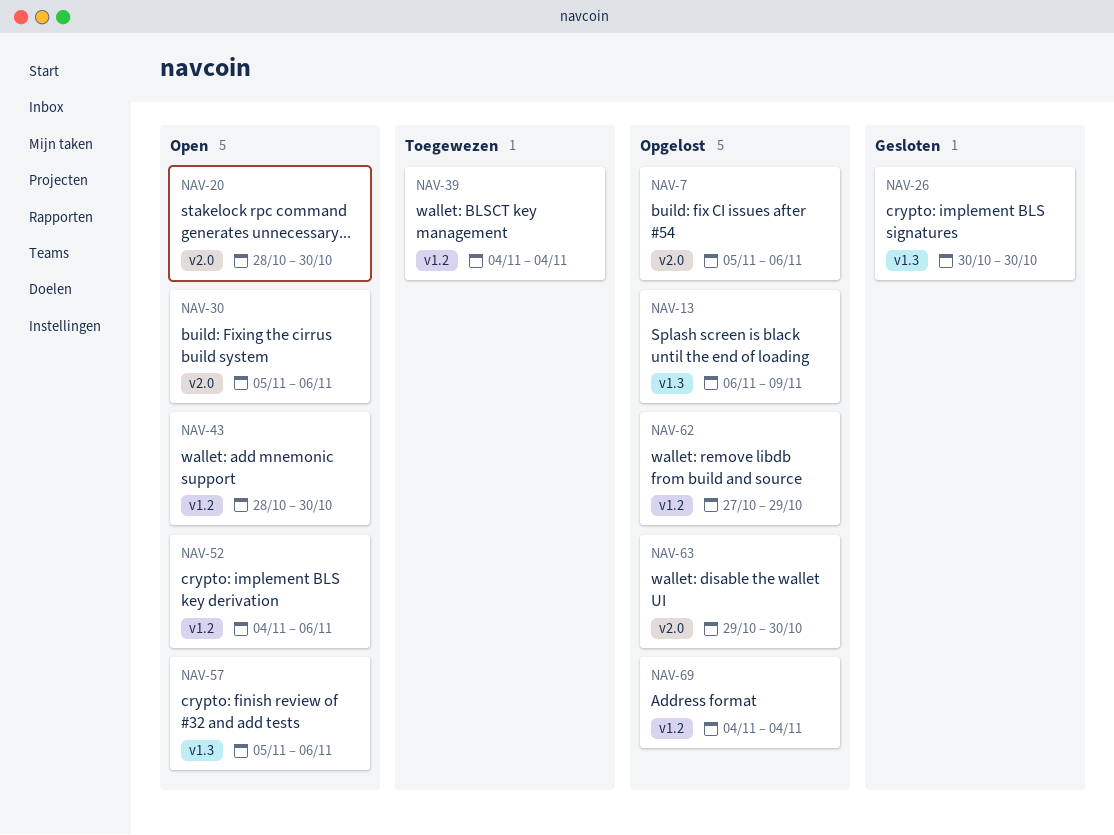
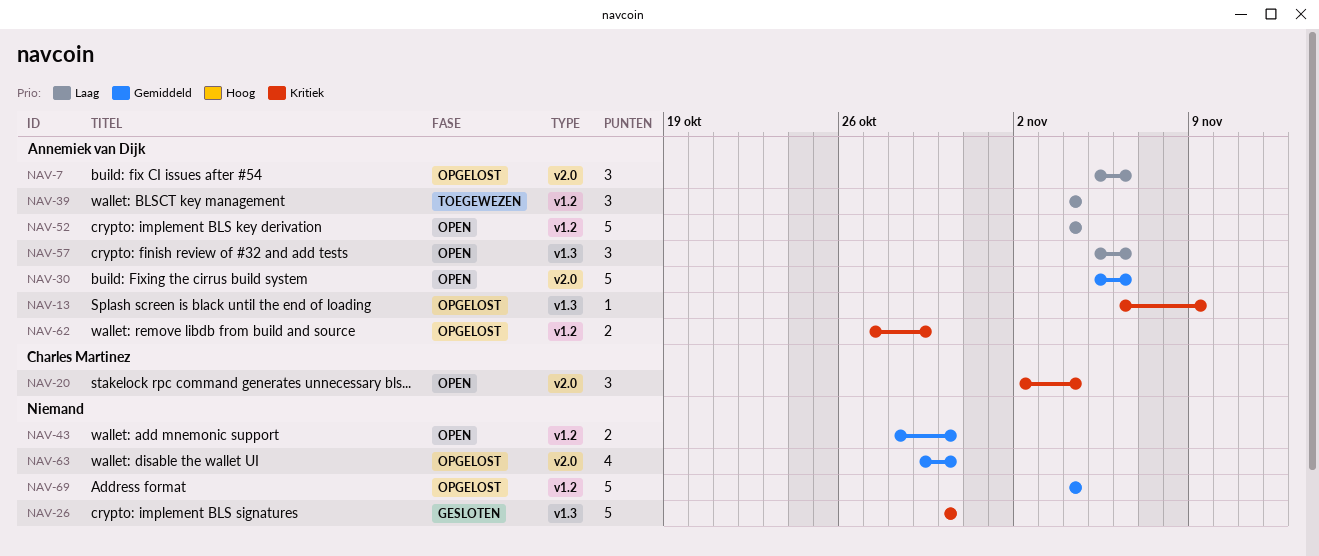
NAV-20, start: Oct 28 -> Nov 2
NAV-20, due: Oct 30 -> Nov 4
NAV-52, due: Nov 6 -> Nov 4

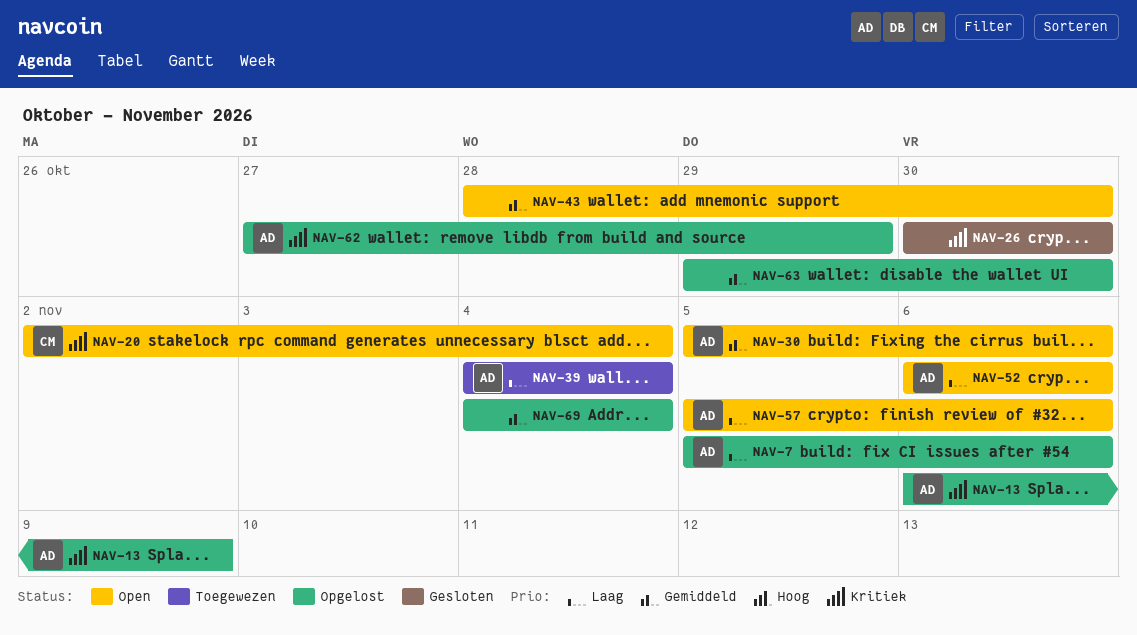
NAV-52, start: Nov 4 -> Nov 6
NAV-52, due: Nov 4 -> Nov 6

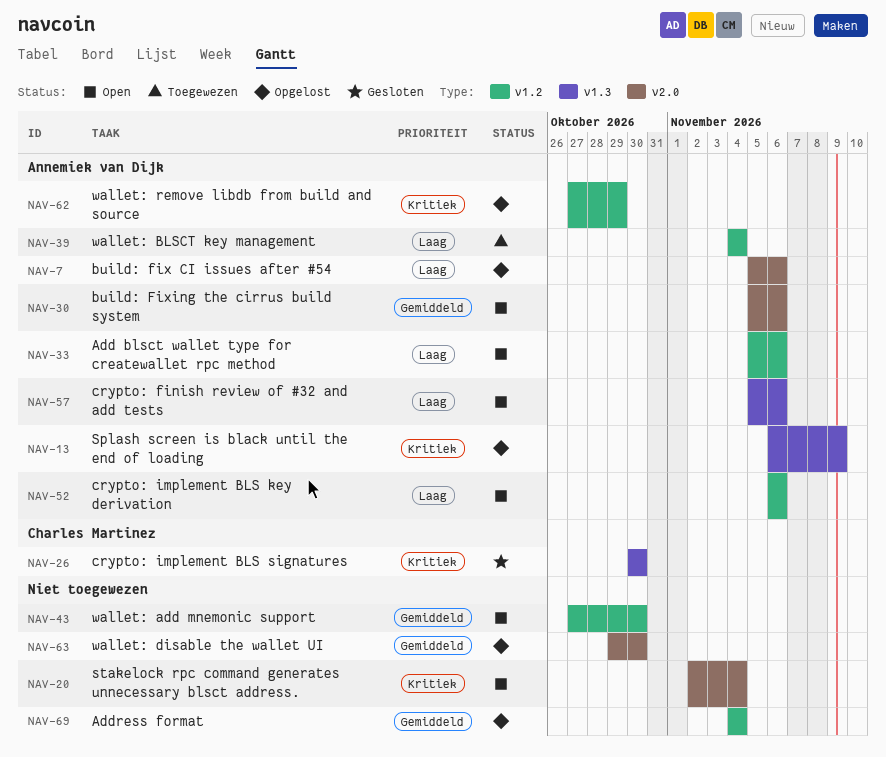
NAV-20, owner: Charles Martinez -> none
NAV-26, owner: none -> Charles Martinez
NAV-33: none -> present
NAV-43, start: Oct 28 -> Oct 27

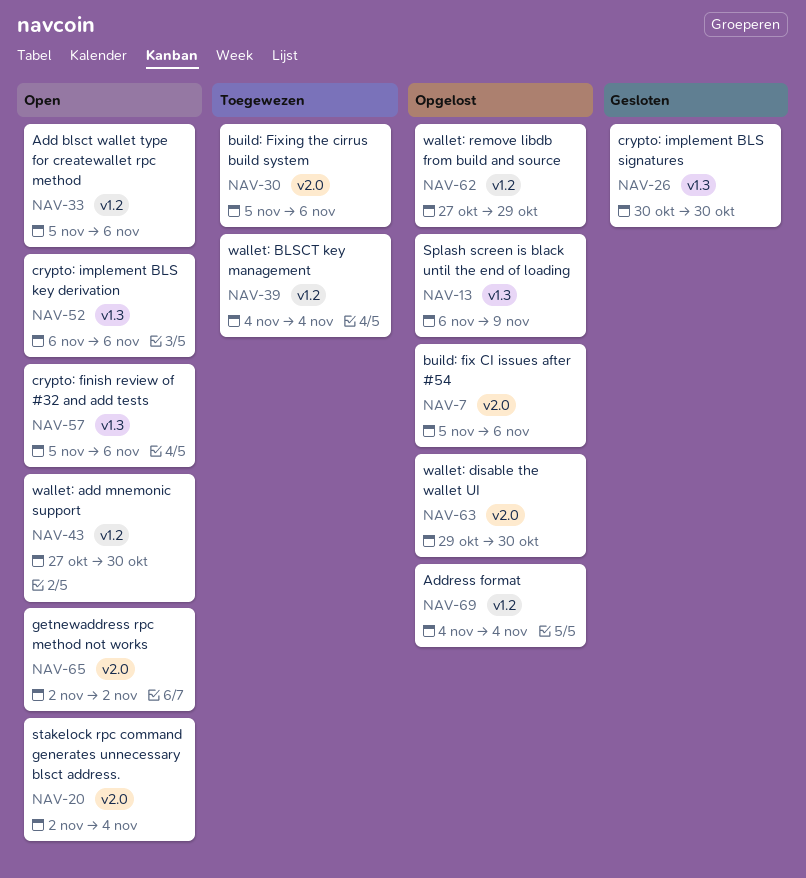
NAV-30, status: Open -> Toegewezen
NAV-52, label: v1.2 -> v1.3
NAV-65: none -> present

